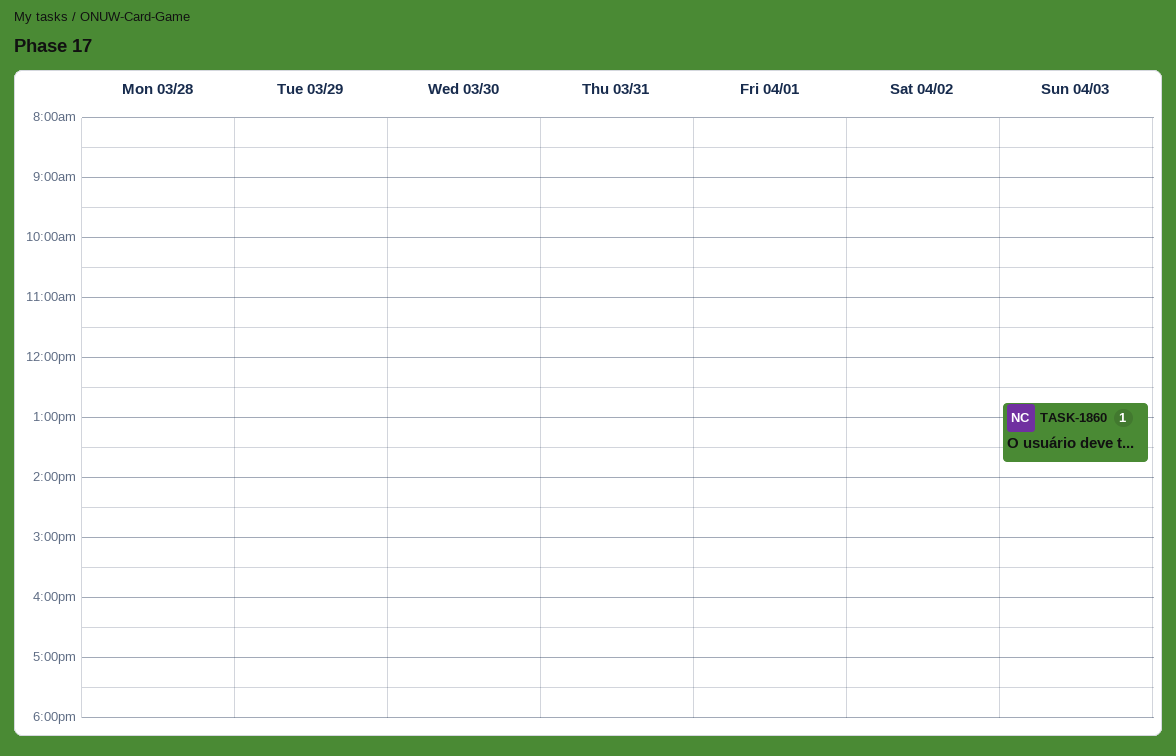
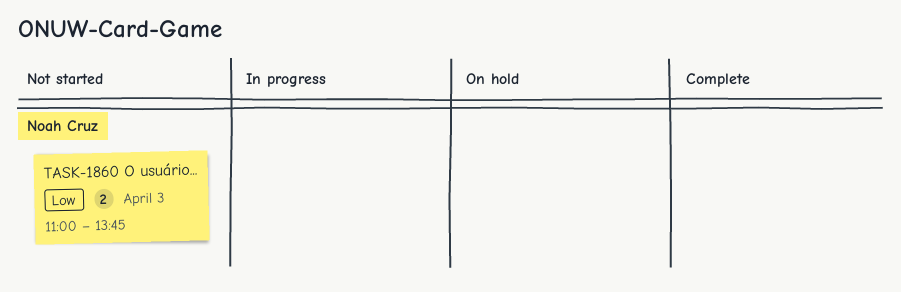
TASK-1860, estimate: 1 -> 2
TASK-1860, begins: 12:45 -> 11:00

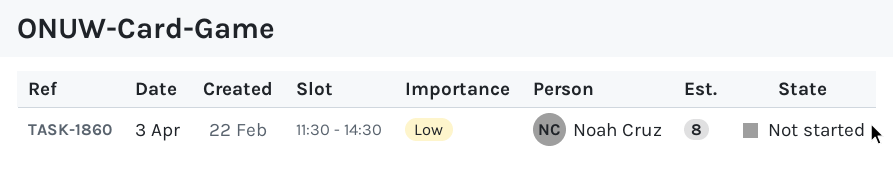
TASK-1860, estimate: 2 -> 8
TASK-1860, begins: 11:00 -> 11:30
TASK-1860, ends: 13:45 -> 14:30

